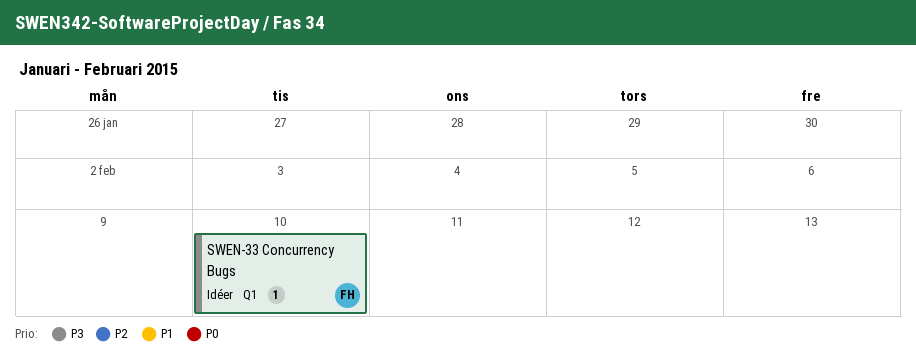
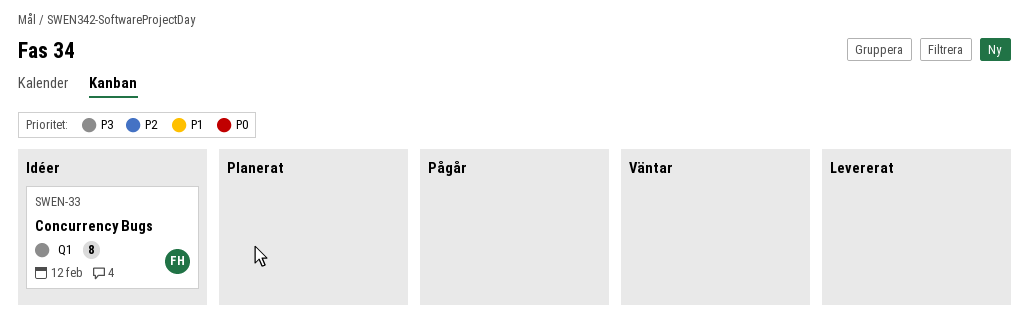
SWEN-33, estimate: 1 -> 8
SWEN-33, due: Feb 10 -> Feb 12

